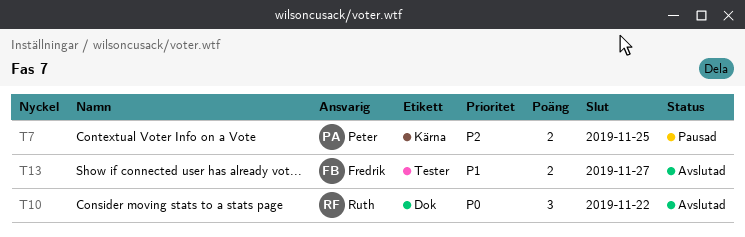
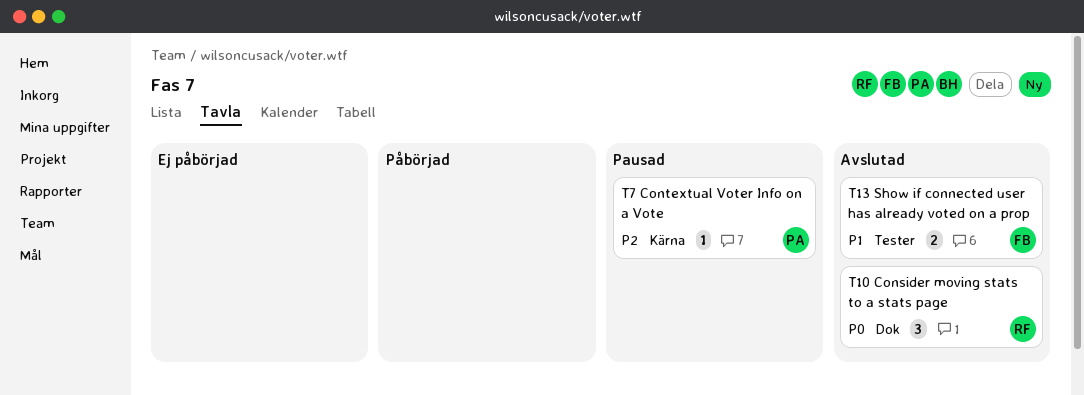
T7, estimate: 2 -> 1

